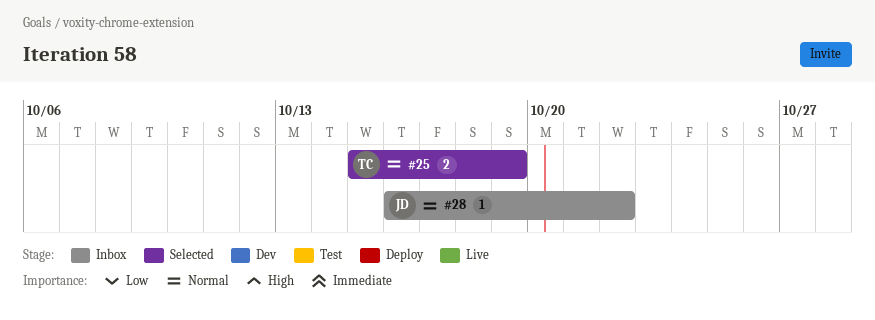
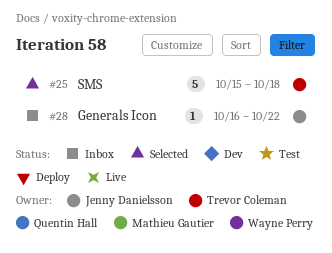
#25, estimate: 2 -> 5
#25, due: Oct 19 -> Oct 18

